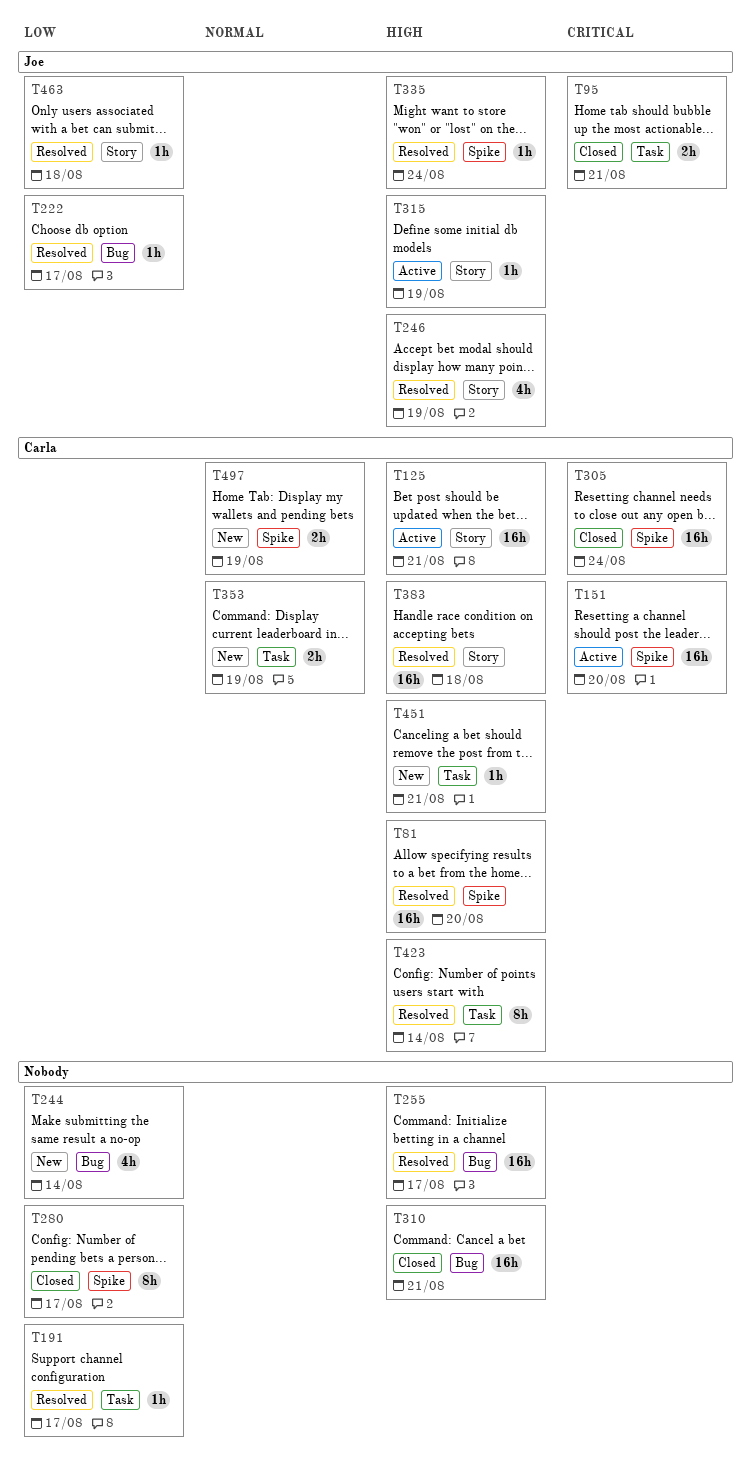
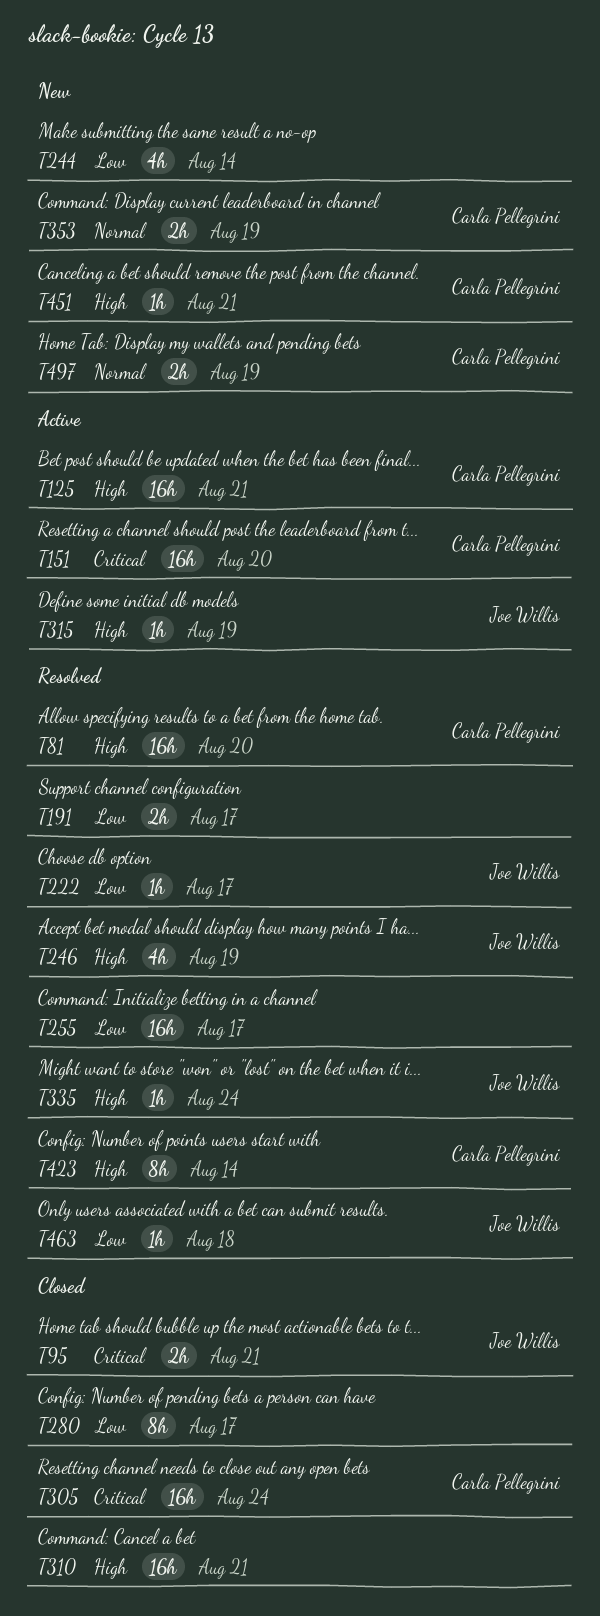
T191, estimate: 1h -> 2h
T255, priority: High -> Low
T383: present -> none

